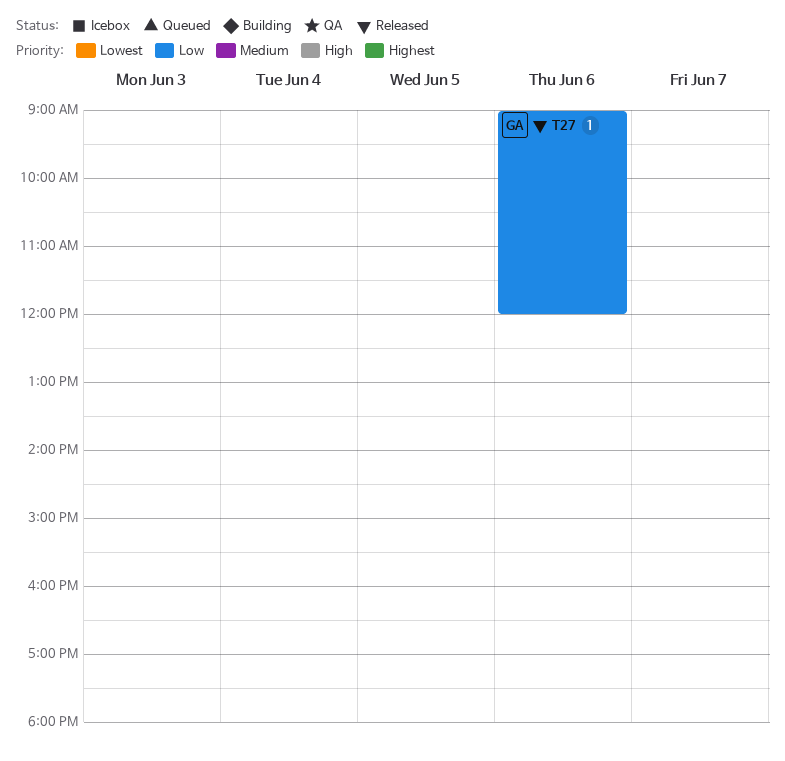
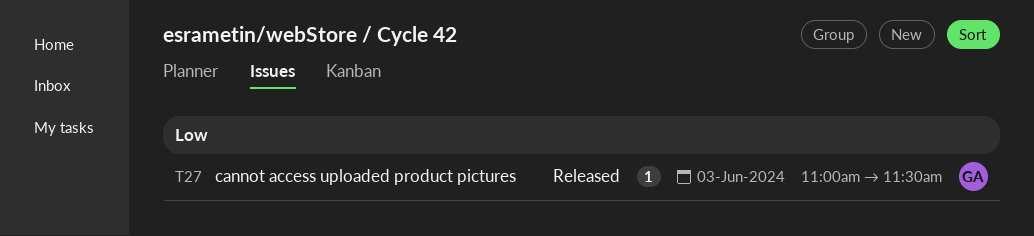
T27, day: Jun 6 -> Jun 3
T27, begins: 09:00 -> 11:00
T27, ends: 12:00 -> 11:30

